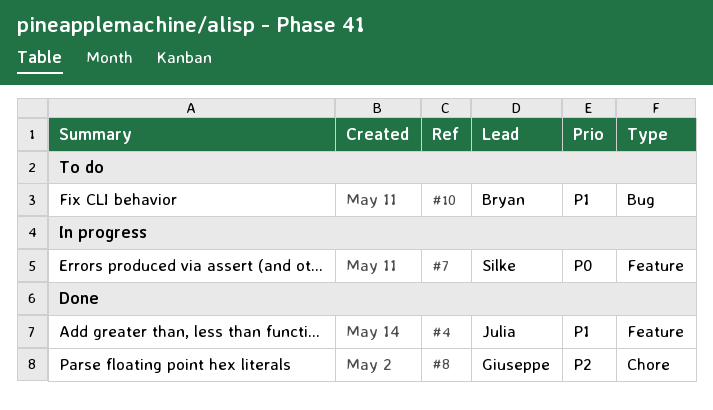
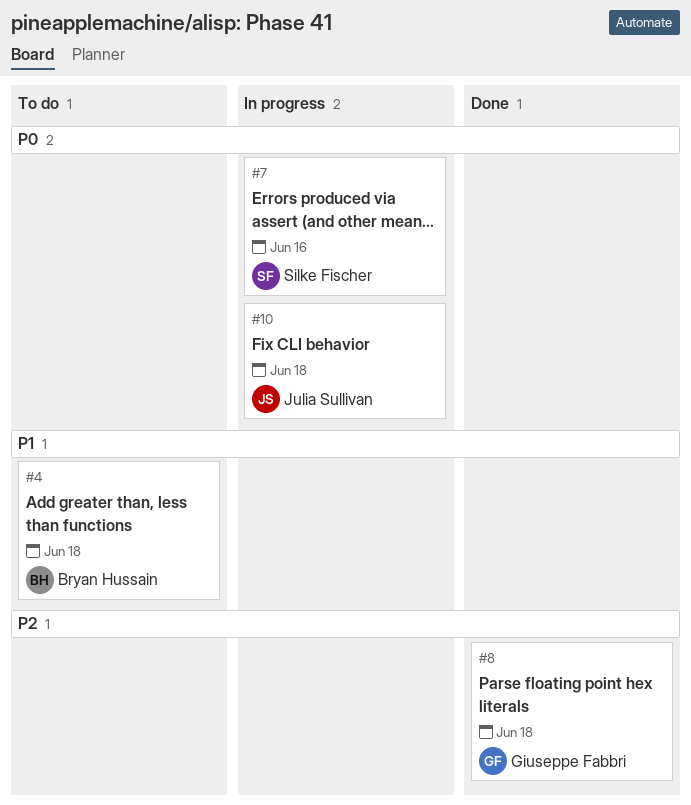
#4, status: Done -> To do
#4, owner: Julia Sullivan -> Bryan Hussain
#10, status: To do -> In progress
#10, owner: Bryan Hussain -> Julia Sullivan
#10, priority: P1 -> P0

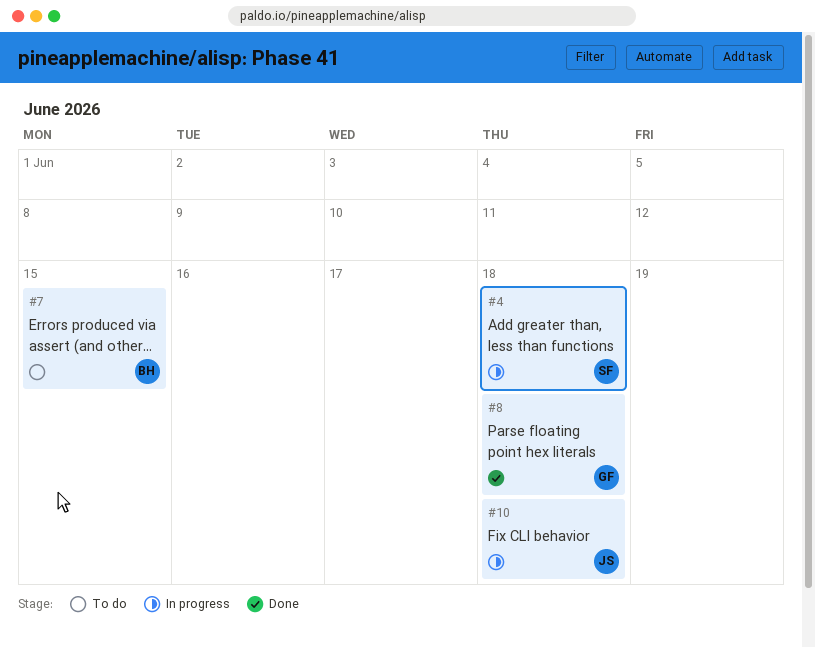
#4, status: To do -> In progress
#4, owner: Bryan Hussain -> Silke Fischer
#7, status: In progress -> To do
#7, owner: Silke Fischer -> Bryan Hussain
#7, due: Jun 16 -> Jun 15

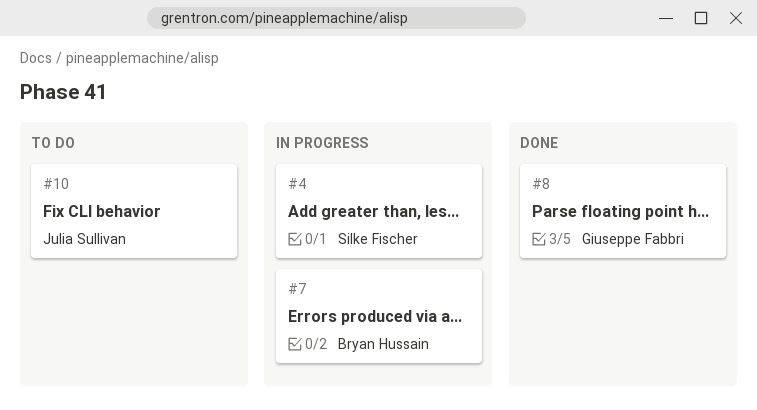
#7, status: To do -> In progress
#10, status: In progress -> To do

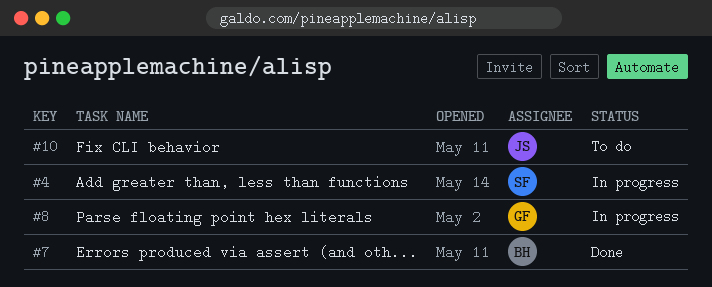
#7, status: In progress -> Done
#8, status: Done -> In progress

